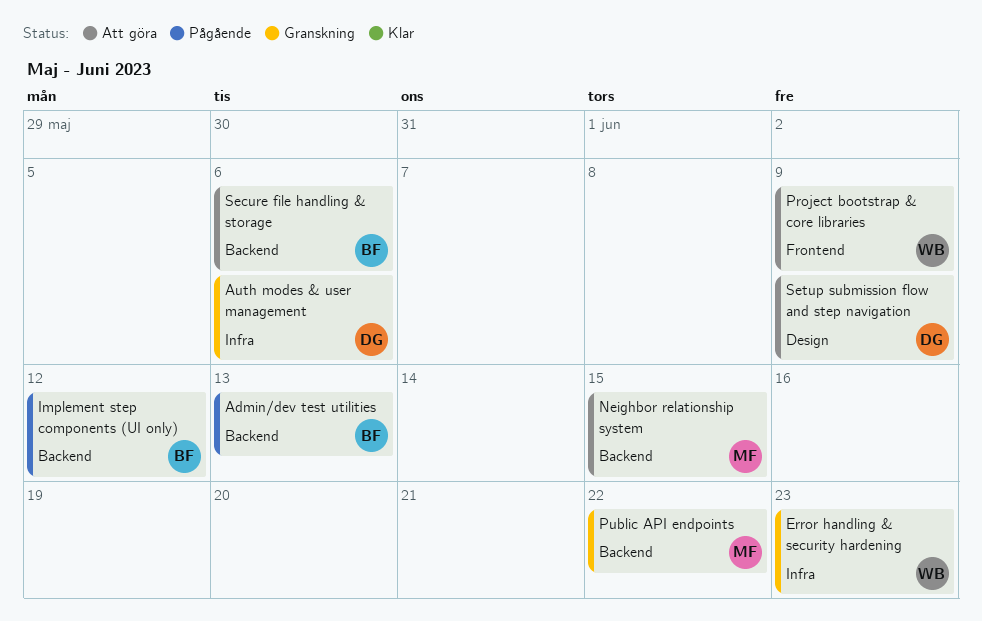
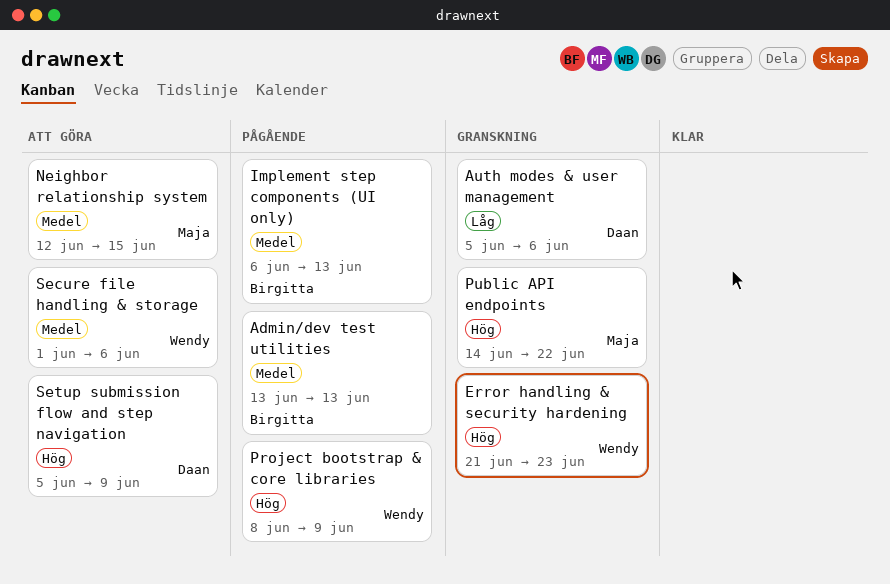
Implement step components (UI only), due: Jun 12 -> Jun 13
Project bootstrap & core libraries, status: Att göra -> Pågående
Secure file handling & storage, owner: Birgitta -> Wendy

